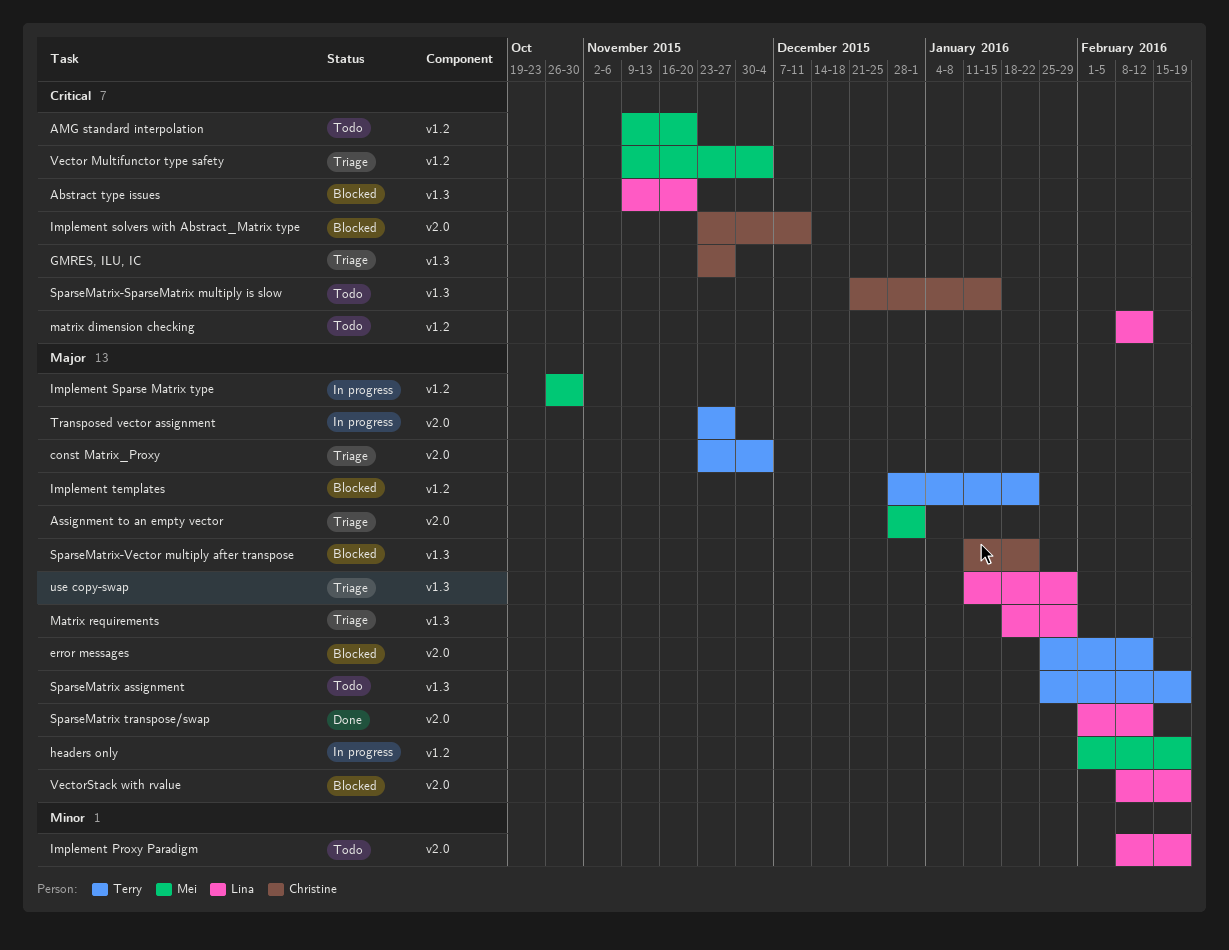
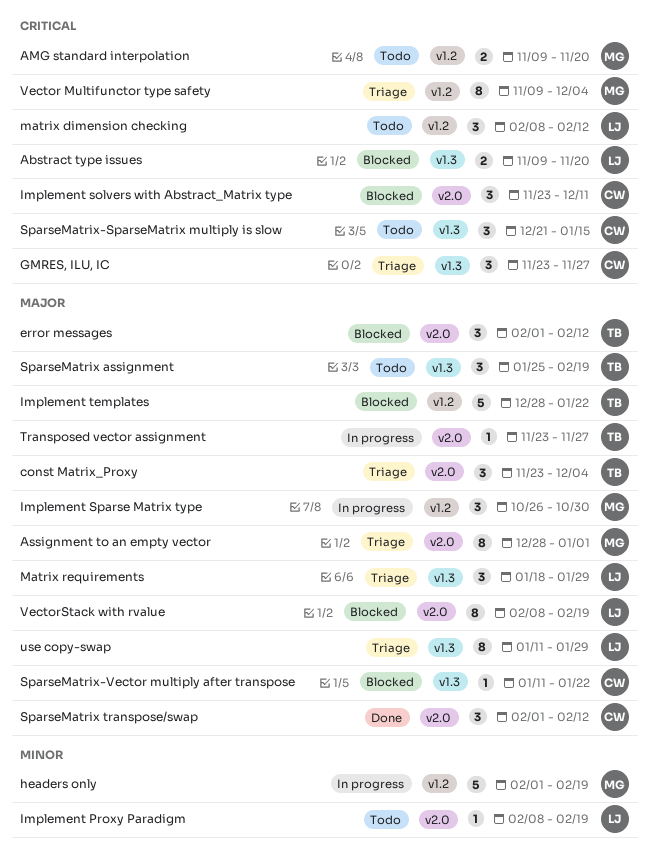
error messages, start: Jan 25 -> Feb 1
headers only, priority: Major -> Minor
SparseMatrix transpose/swap, owner: Lina -> Christine

